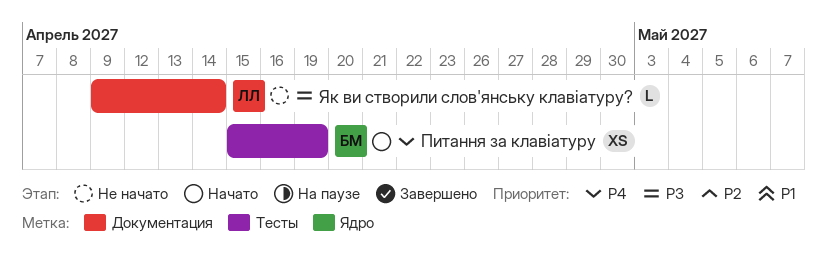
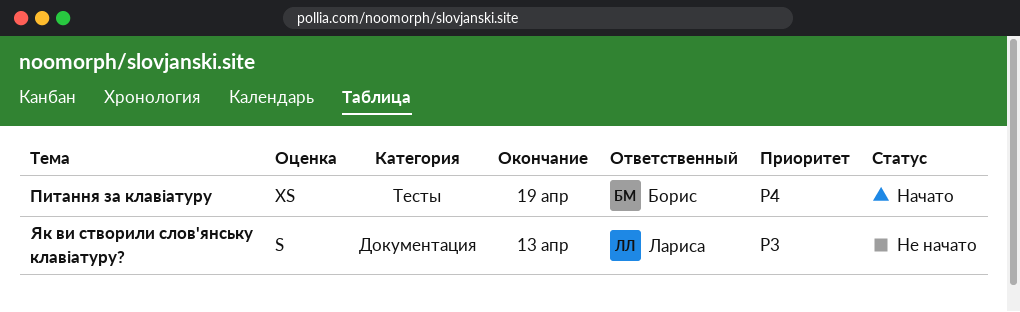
Як ви створили слов'янську клавіатуру?, estimate: L -> S
Як ви створили слов'янську клавіатуру?, due: Apr 14 -> Apr 13

